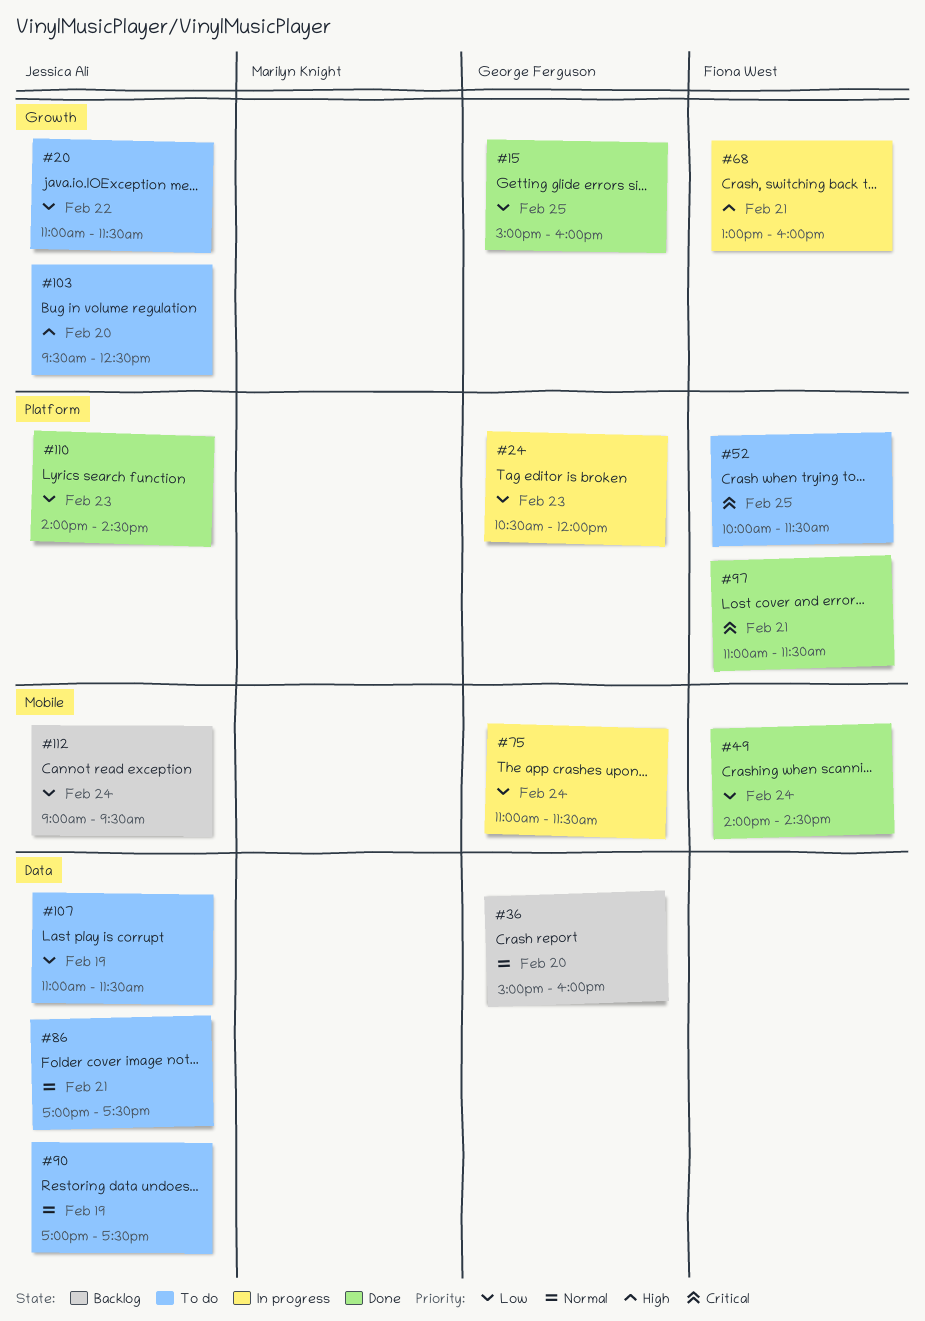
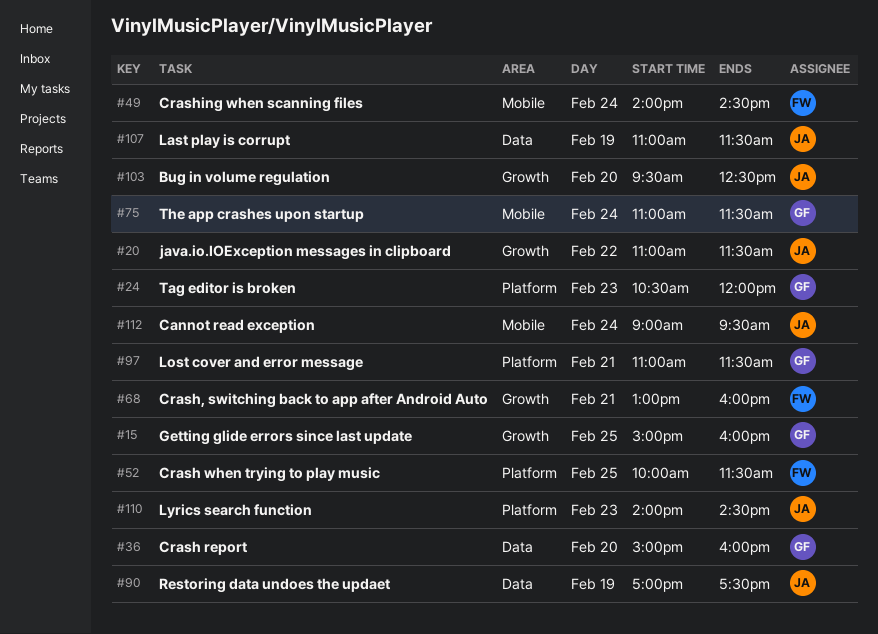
#86: present -> none
#97, owner: Fiona West -> George Ferguson

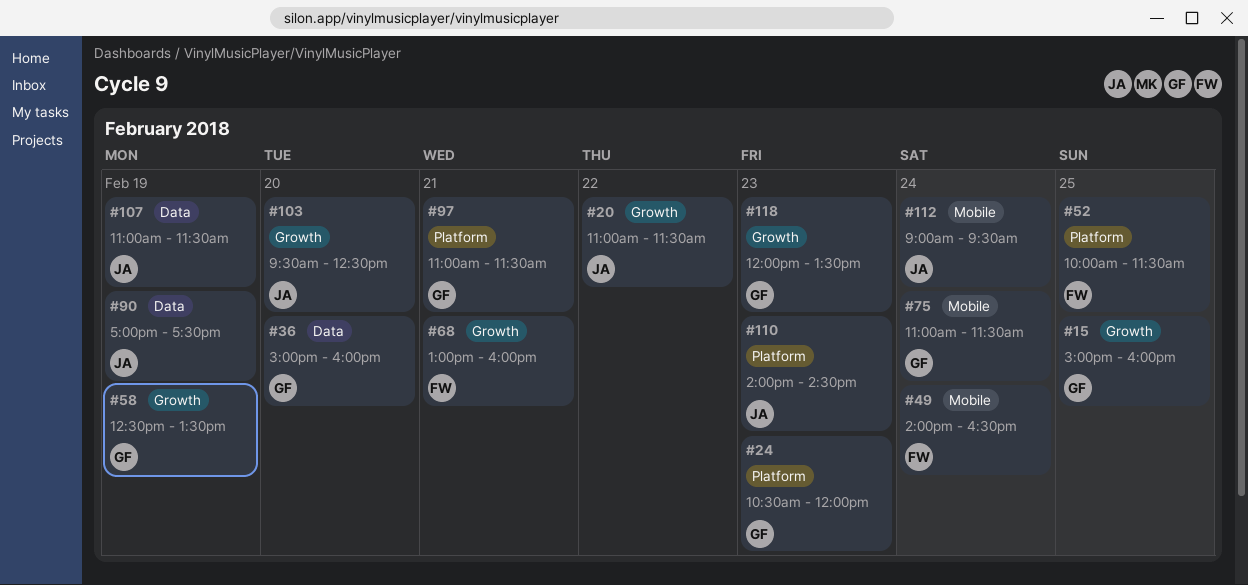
#49, ends: 14:30 -> 16:30
#58: none -> present
#118: none -> present

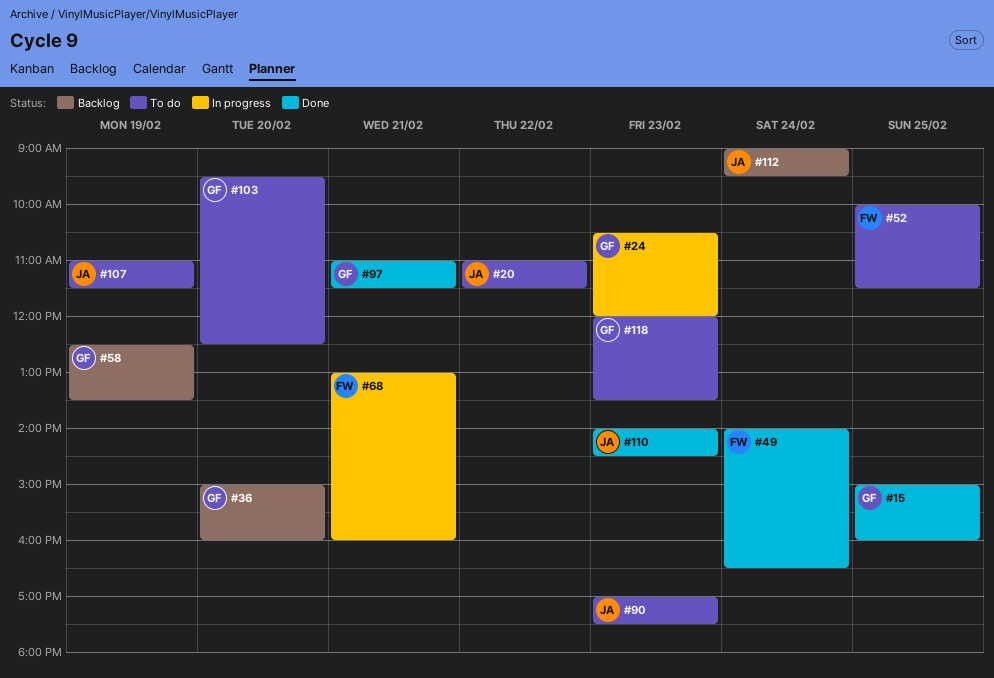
#75: present -> none
#90, day: Feb 19 -> Feb 23
#103, owner: JA -> GF

